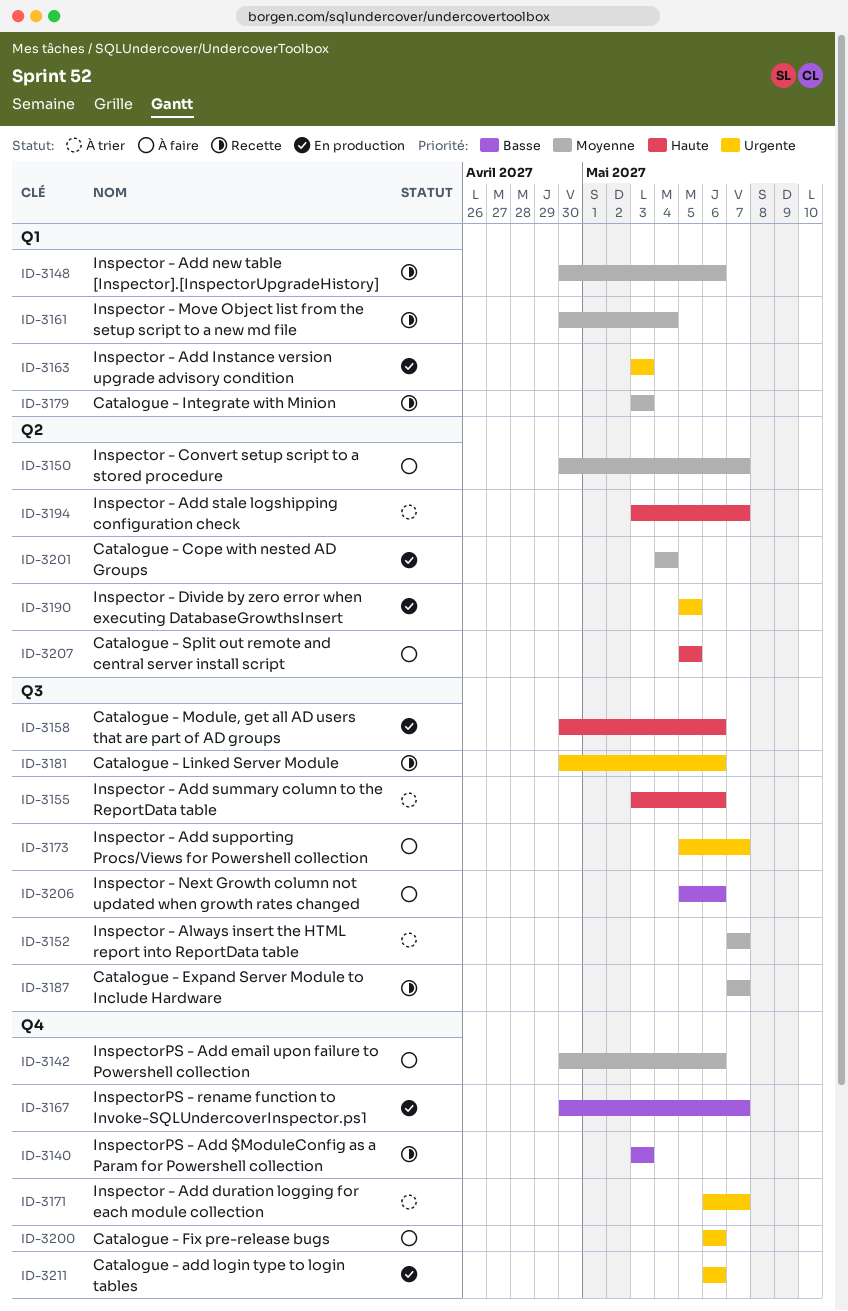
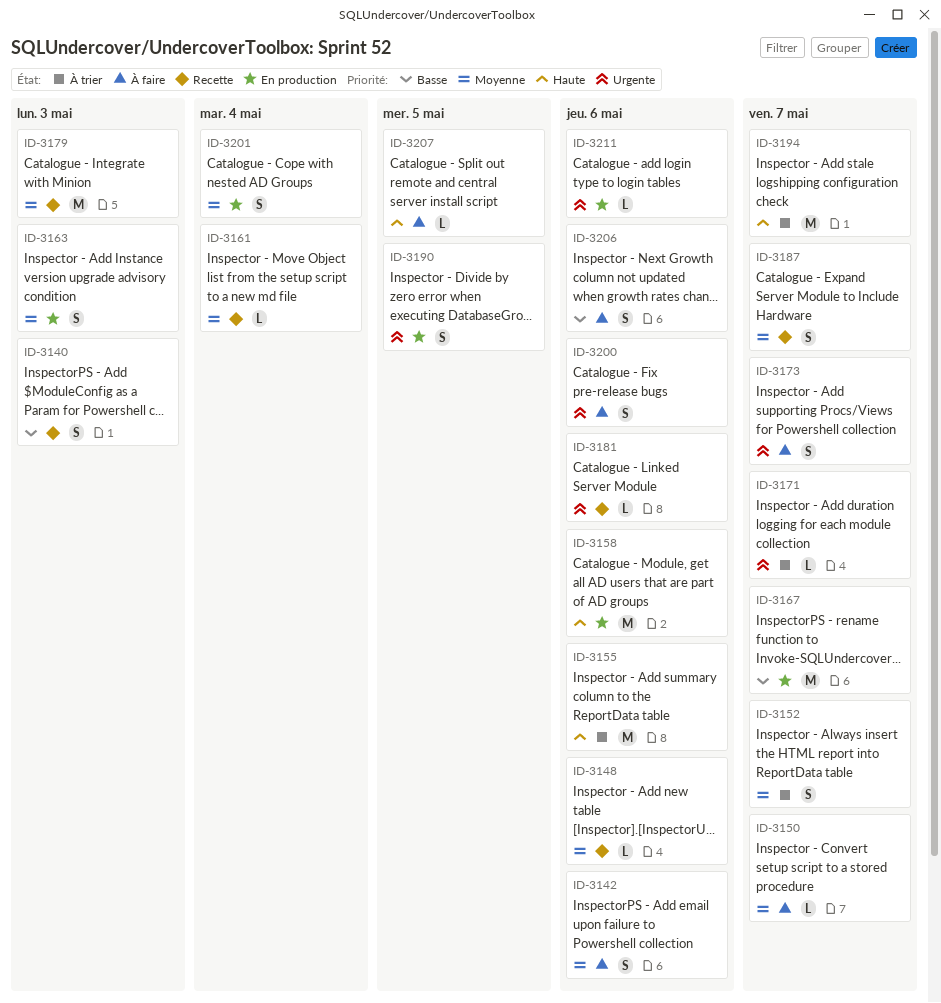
ID-3163, priority: Urgente -> Moyenne

